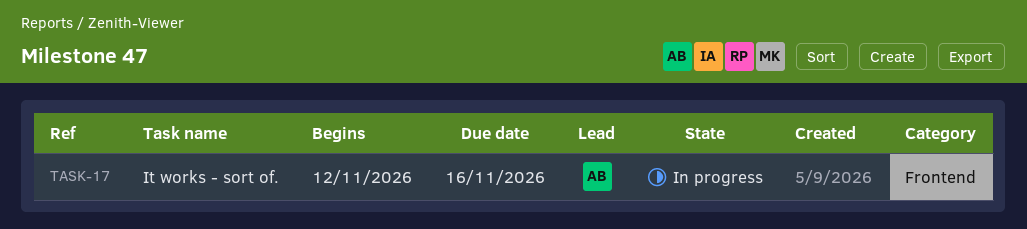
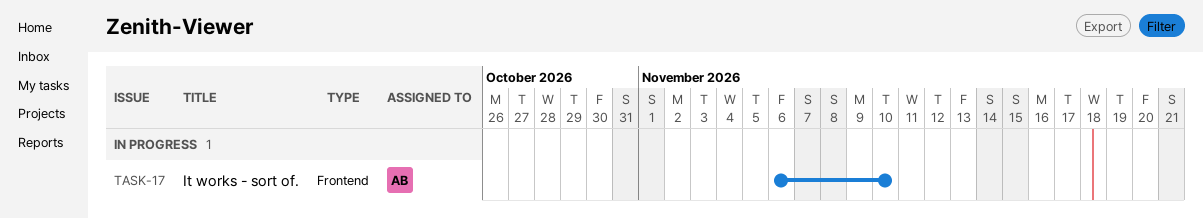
TASK-17, start: Nov 12 -> Nov 6
TASK-17, due: Nov 16 -> Nov 10

